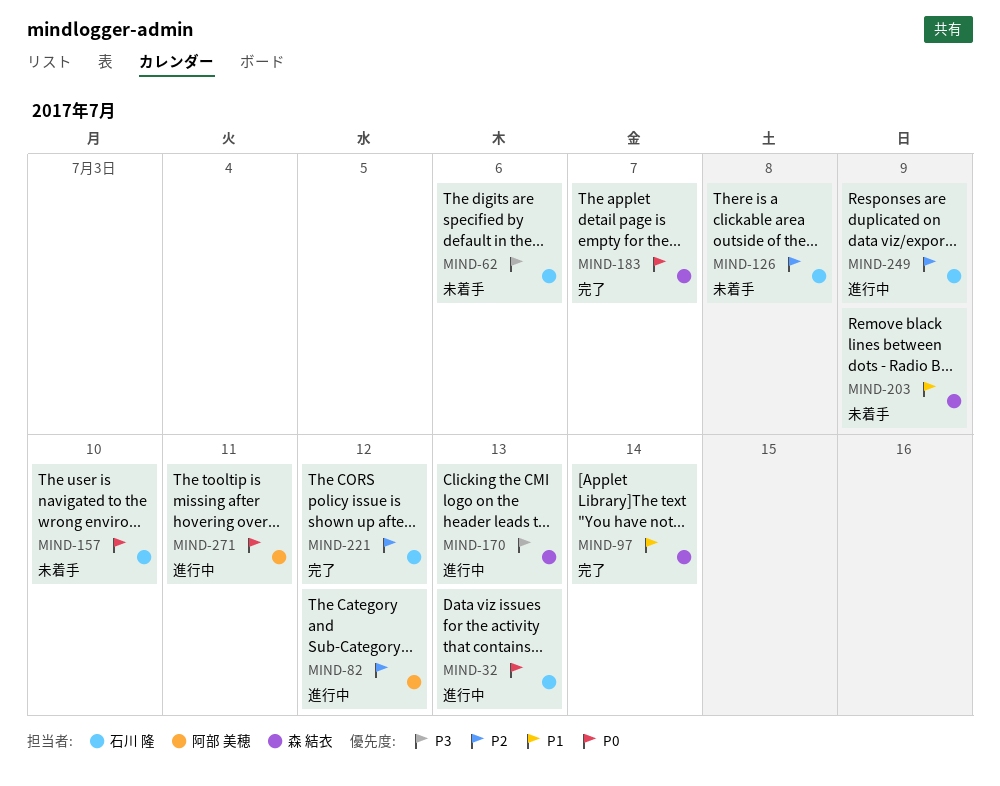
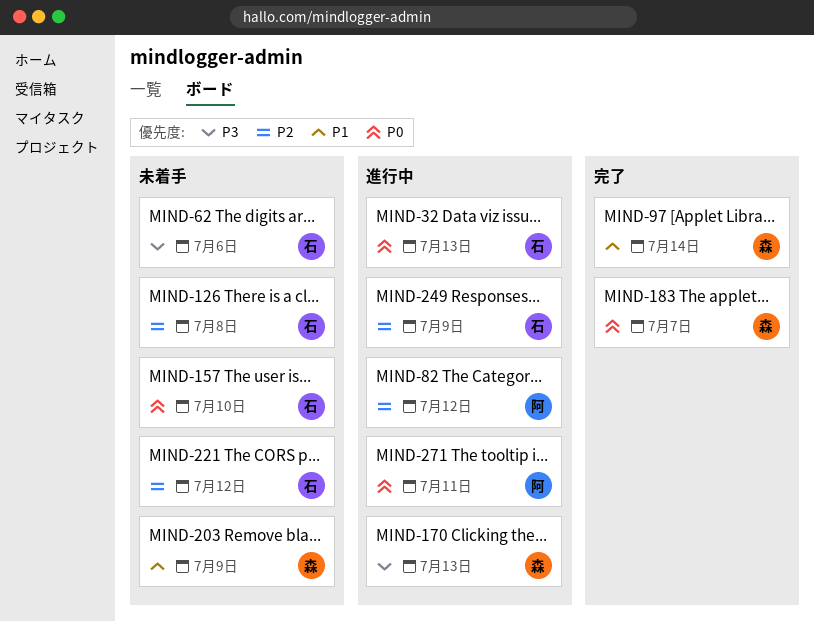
MIND-221, status: 完了 -> 未着手

